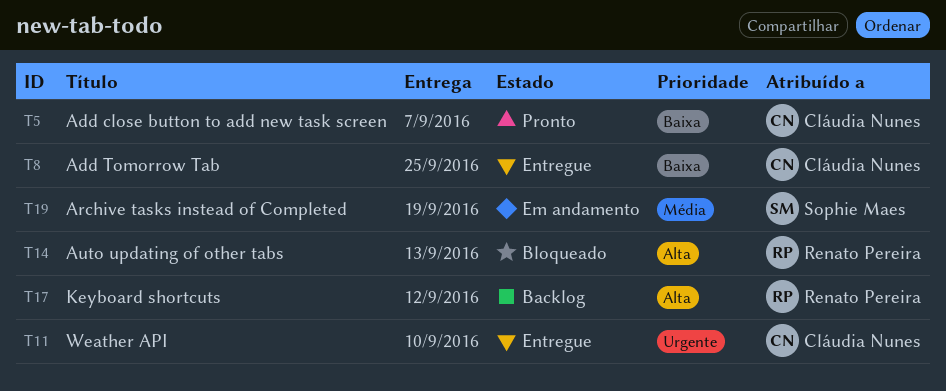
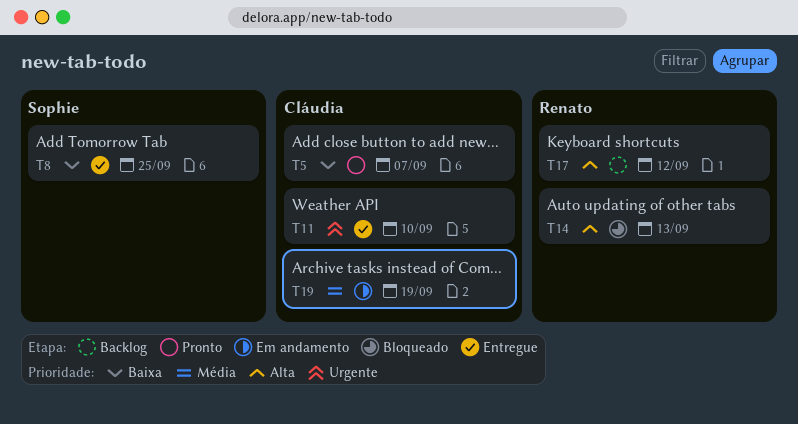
T8, owner: Cláudia Nunes -> Sophie Maes
T19, owner: Sophie Maes -> Cláudia Nunes

